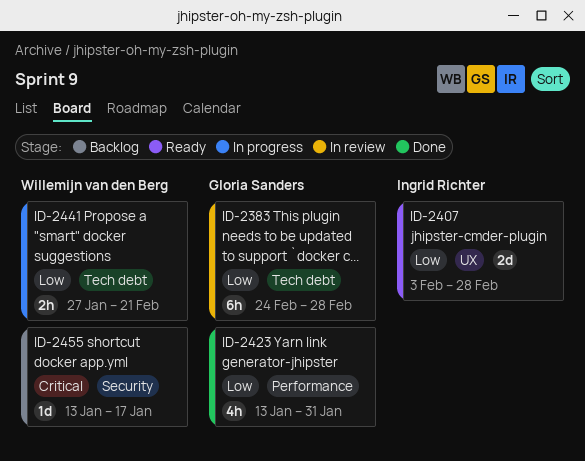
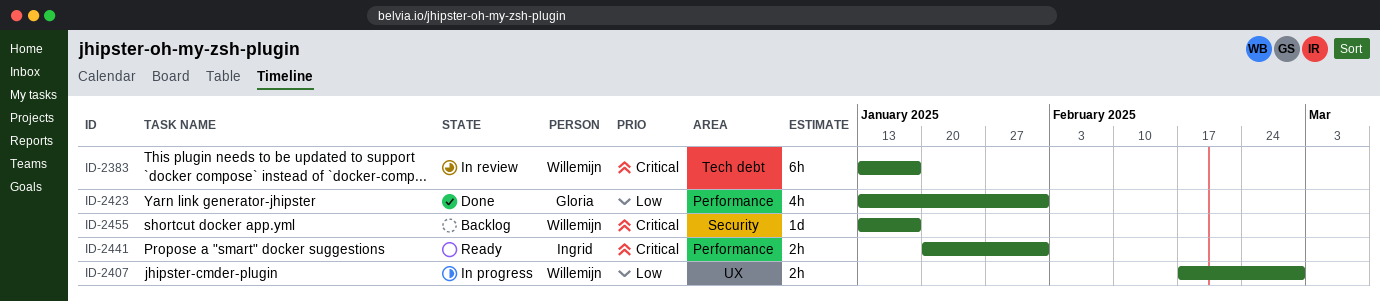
ID-2383, owner: Gloria Sanders -> Willemijn van den Berg
ID-2383, priority: Low -> Critical
ID-2383, start: Feb 24 -> Jan 13
ID-2383, due: Feb 28 -> Jan 17
ID-2407, status: Ready -> In progress
ID-2407, owner: Ingrid Richter -> Willemijn van den Berg
ID-2407, estimate: 2d -> 2h
ID-2407, start: Feb 3 -> Feb 17
ID-2441, status: In progress -> Ready
ID-2441, owner: Willemijn van den Berg -> Ingrid Richter
ID-2441, priority: Low -> Critical
ID-2441, label: Tech debt -> Performance
ID-2441, start: Jan 27 -> Jan 20
ID-2441, due: Feb 21 -> Jan 31

